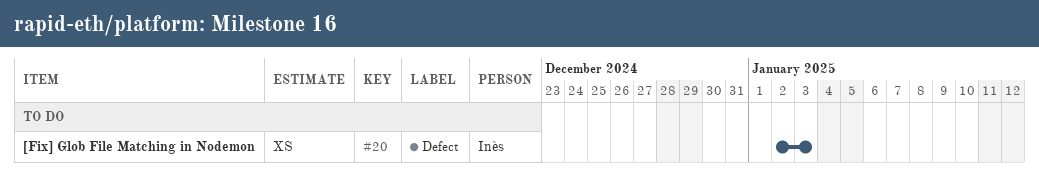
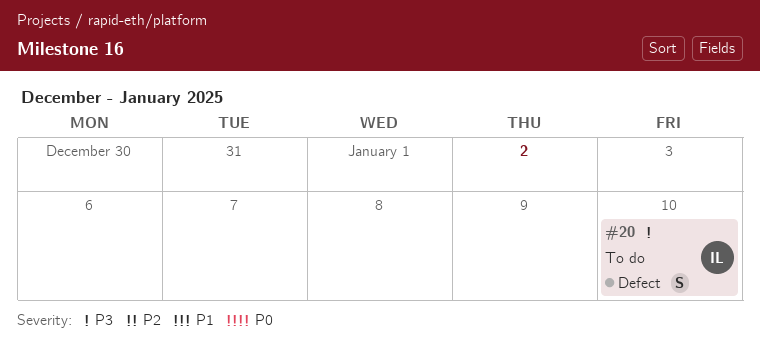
#20, estimate: XS -> S
#20, due: Jan 3 -> Jan 10

